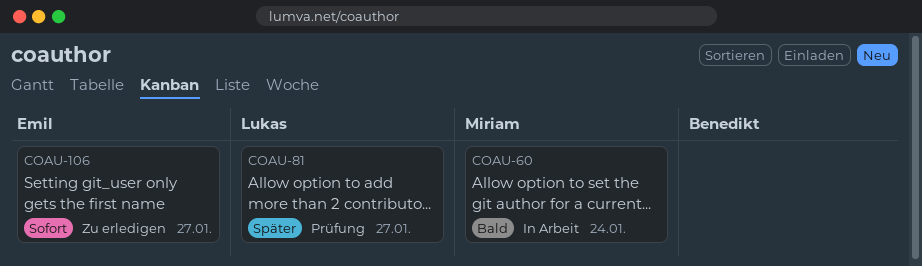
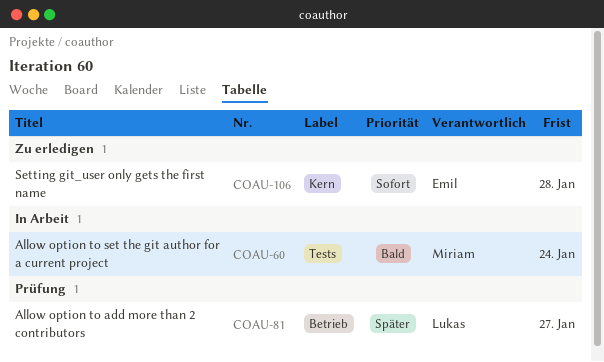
COAU-106, due: Jan 27 -> Jan 28

